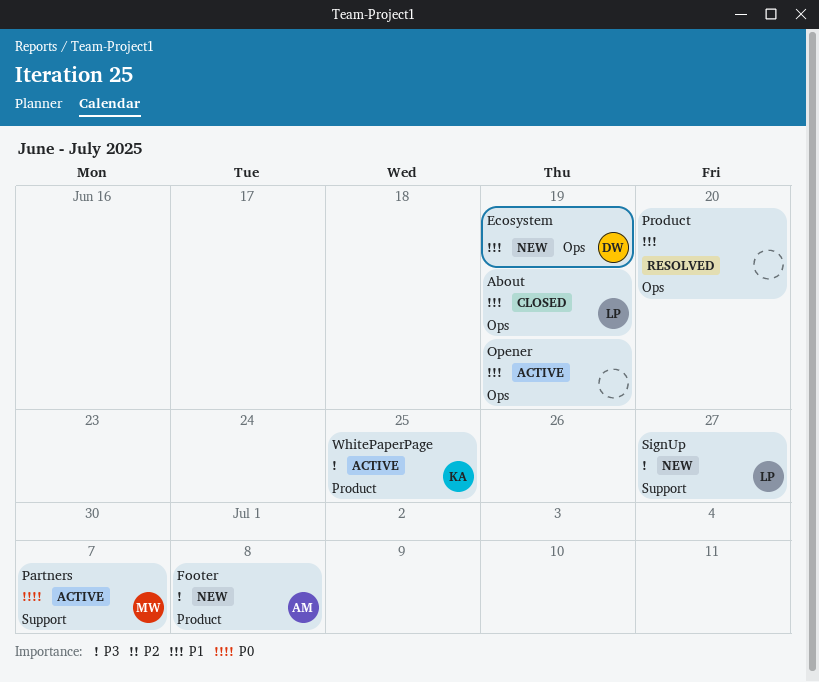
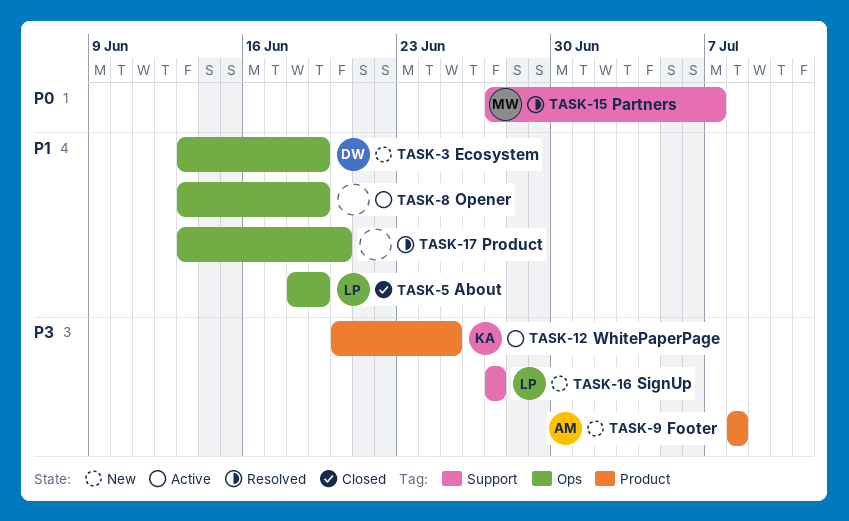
Partners, status: Active -> Resolved

